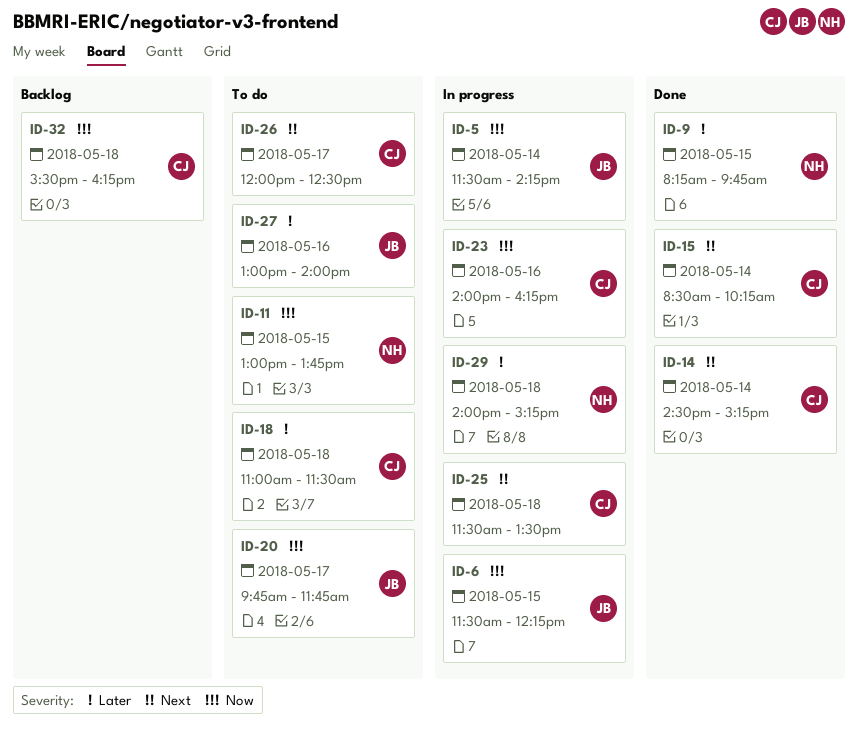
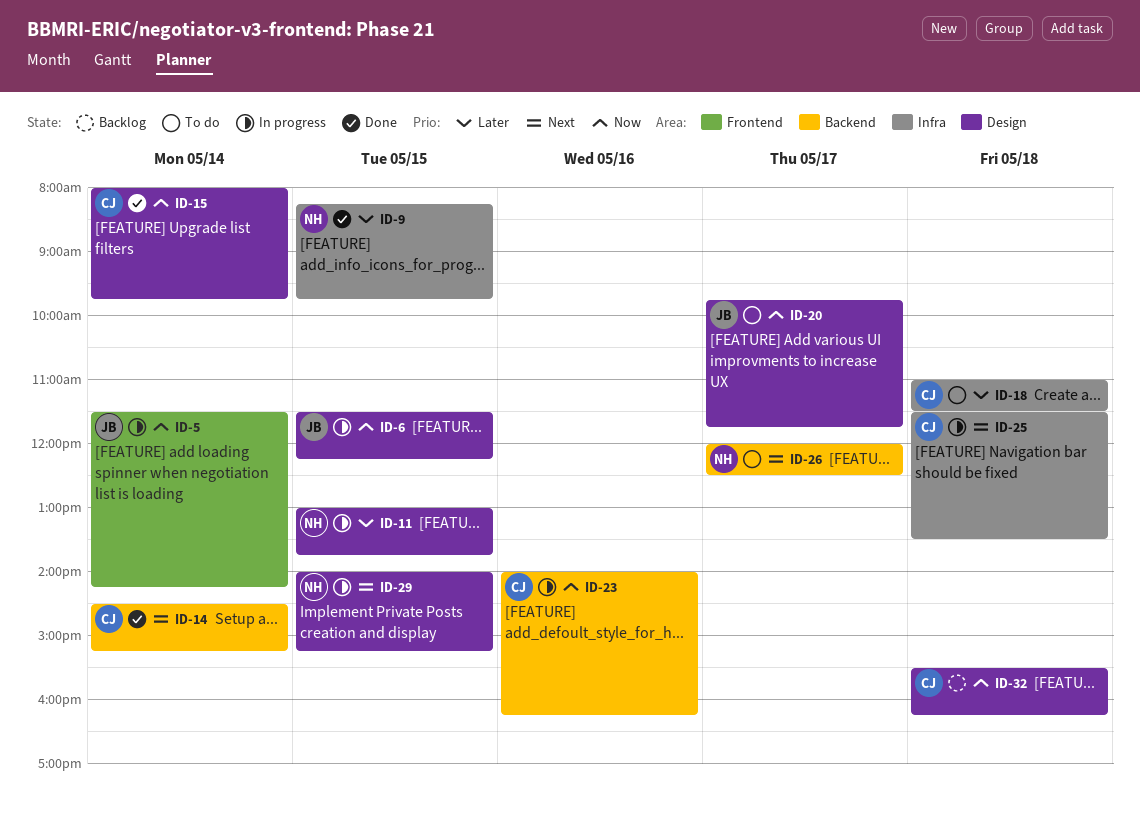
ID-11, status: To do -> In progress
ID-11, priority: Now -> Later
ID-15, priority: Next -> Now
ID-15, begins: 08:30 -> 08:00
ID-15, ends: 10:15 -> 09:45
ID-26, owner: CJ -> NH
ID-27: present -> none
ID-29, priority: Later -> Next
ID-29, day: May 18 -> May 15

